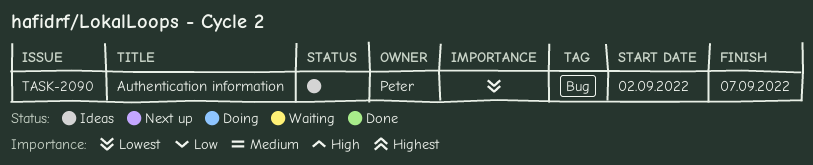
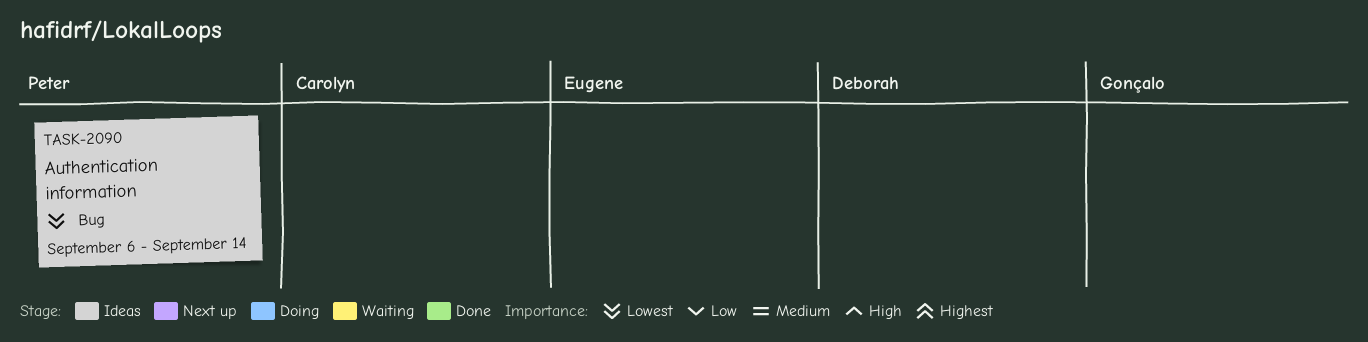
TASK-2090, start: Sep 2 -> Sep 6
TASK-2090, due: Sep 7 -> Sep 14

